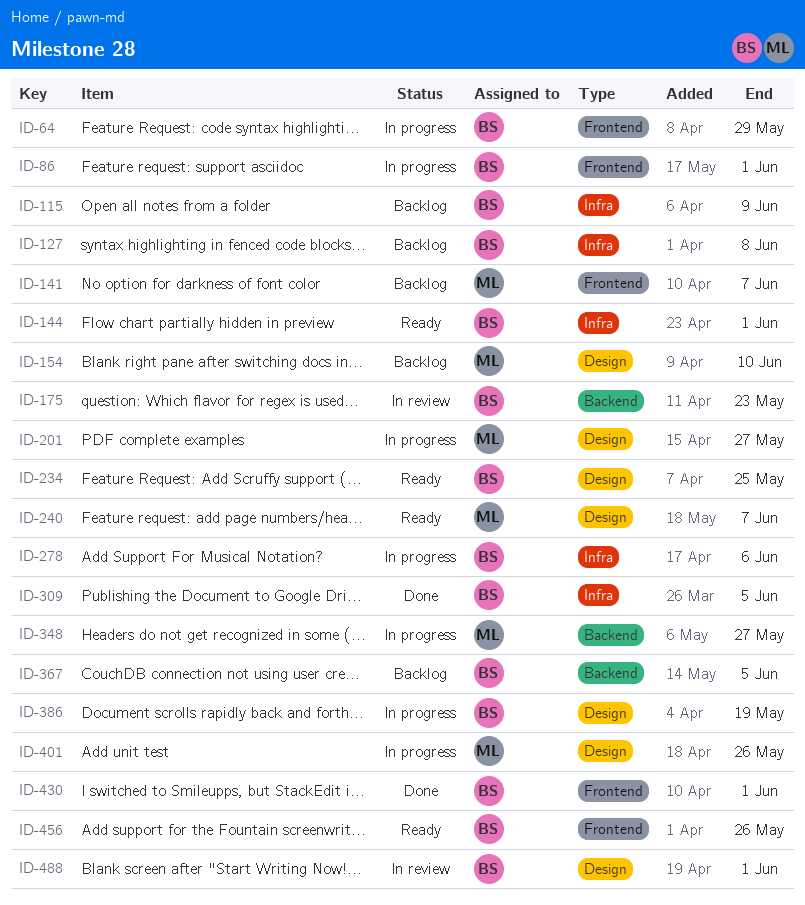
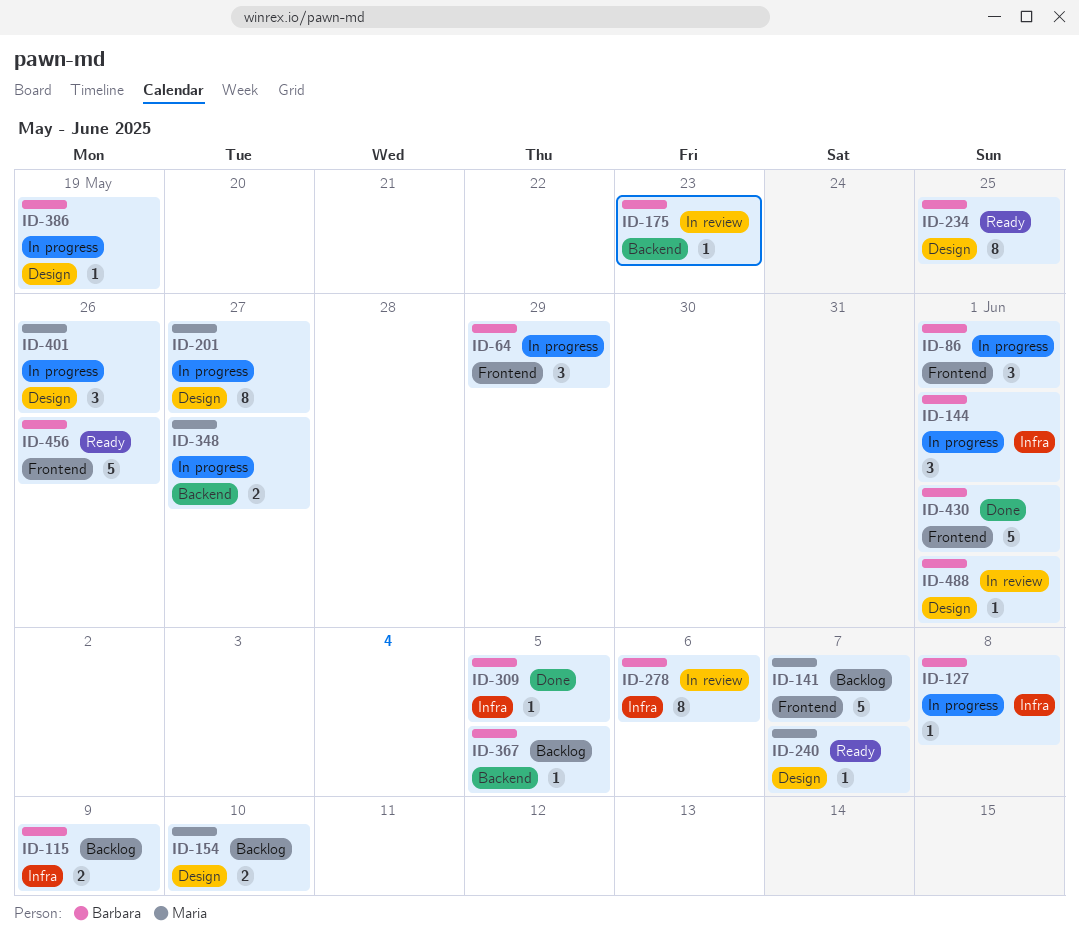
ID-127, status: Backlog -> In progress
ID-144, status: Ready -> In progress
ID-278, status: In progress -> In review

